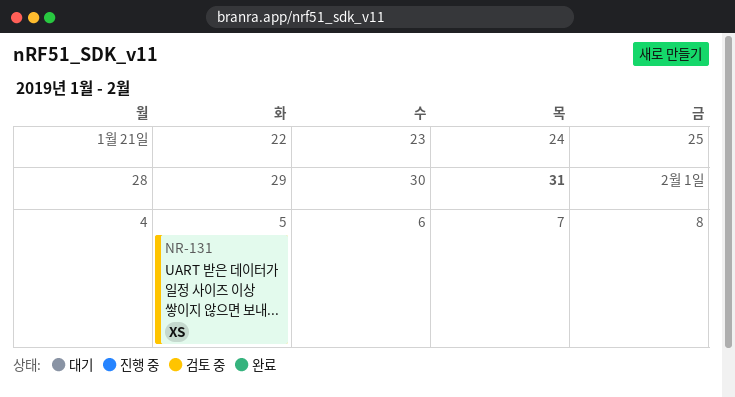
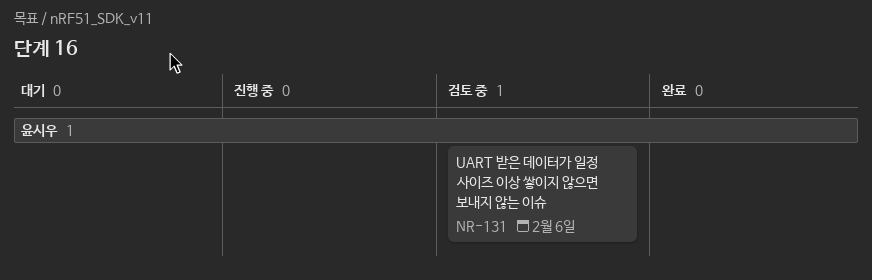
NR-131, due: Feb 5 -> Feb 6

